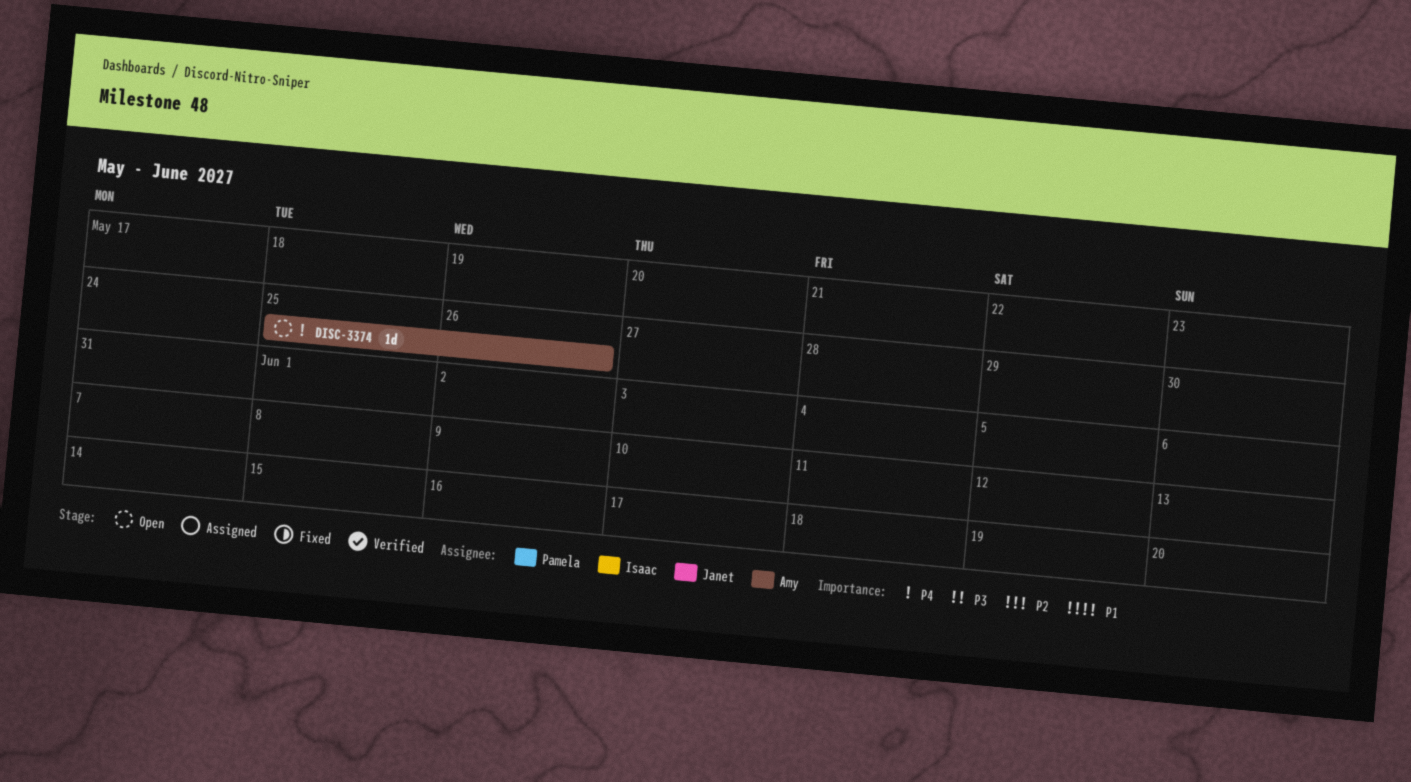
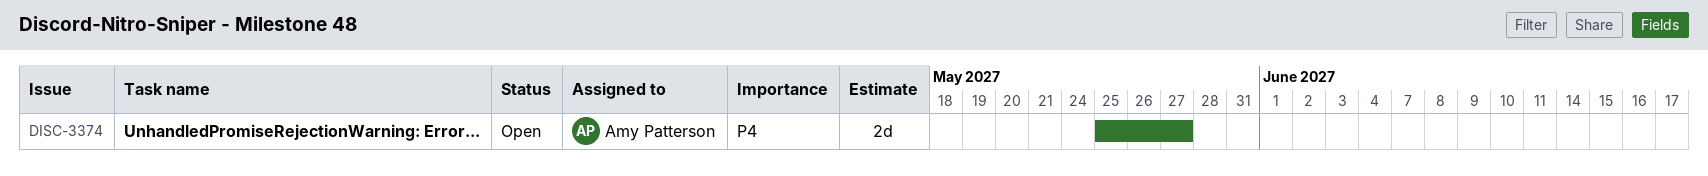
DISC-3374, estimate: 1d -> 2d
DISC-3374, due: May 26 -> May 27

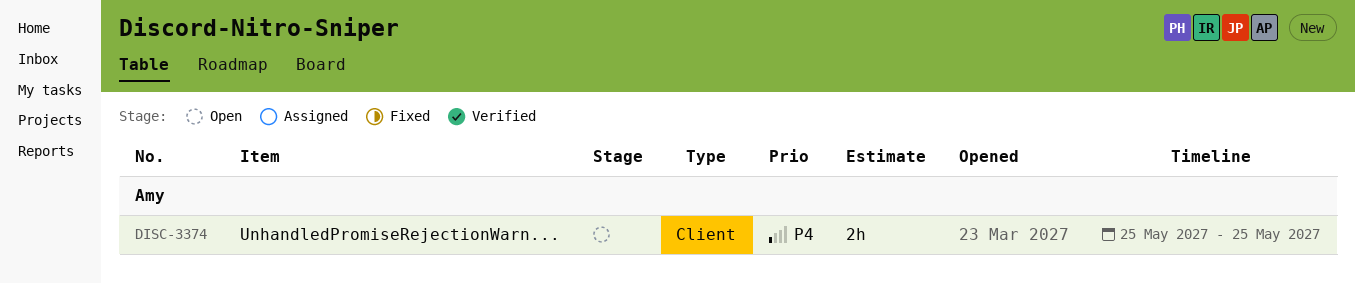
DISC-3374, estimate: 2d -> 2h
DISC-3374, due: May 27 -> May 25

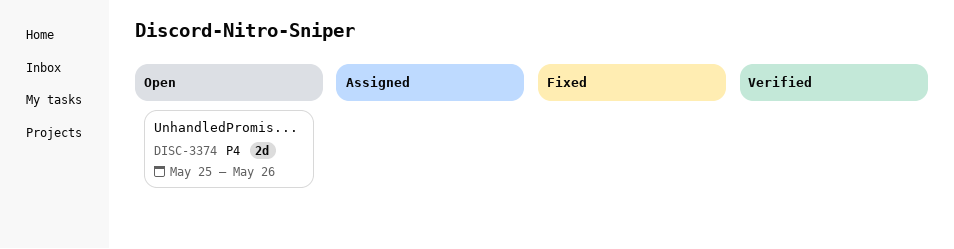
DISC-3374, estimate: 2h -> 2d
DISC-3374, due: May 25 -> May 26

